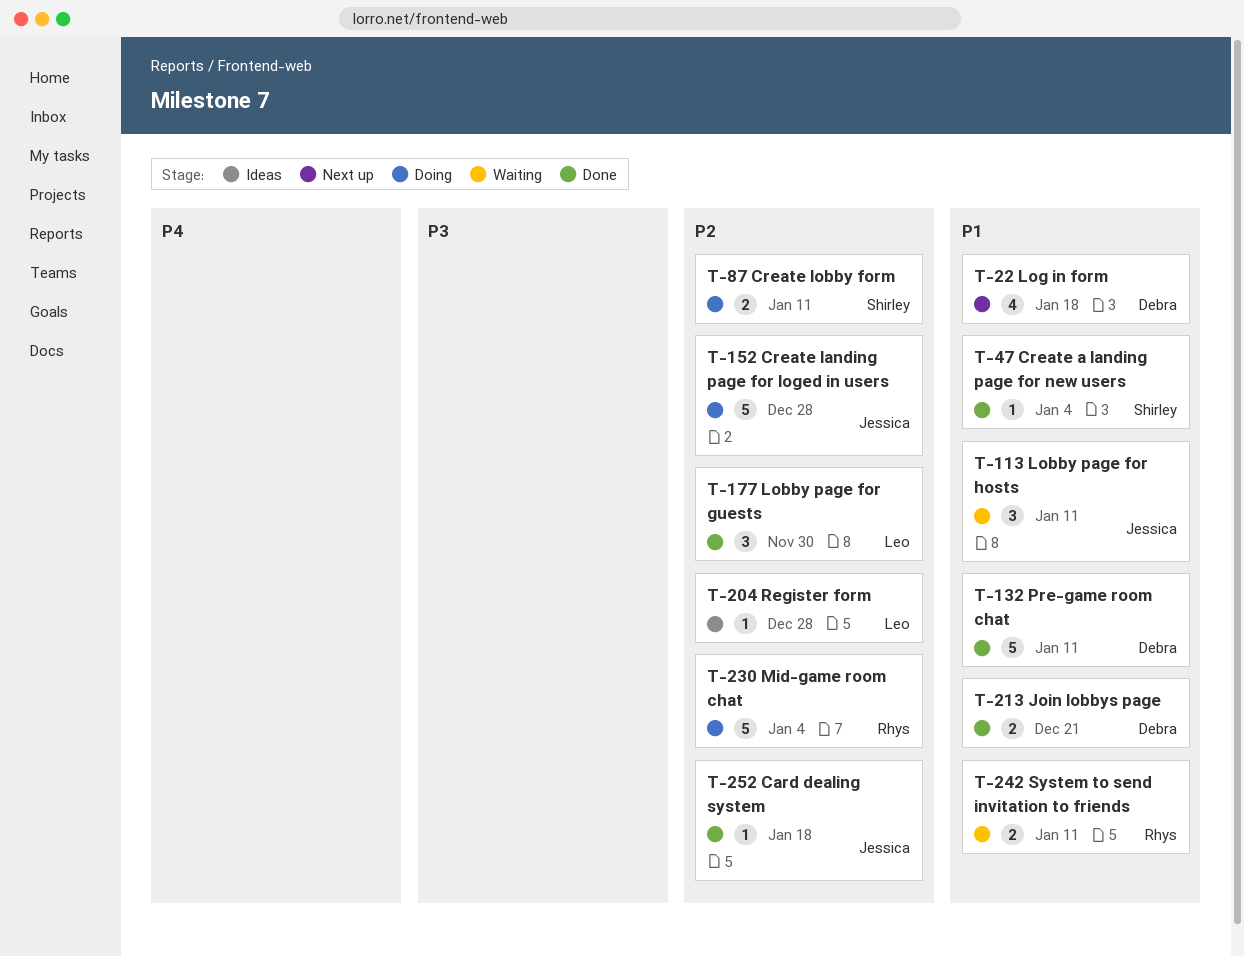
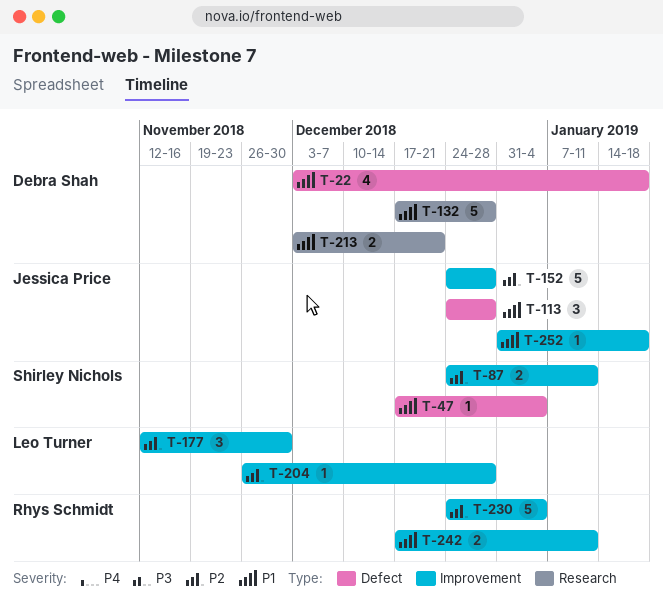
T-113, due: Jan 11 -> Dec 28
T-132, due: Jan 11 -> Dec 28
T-252, priority: P2 -> P1

